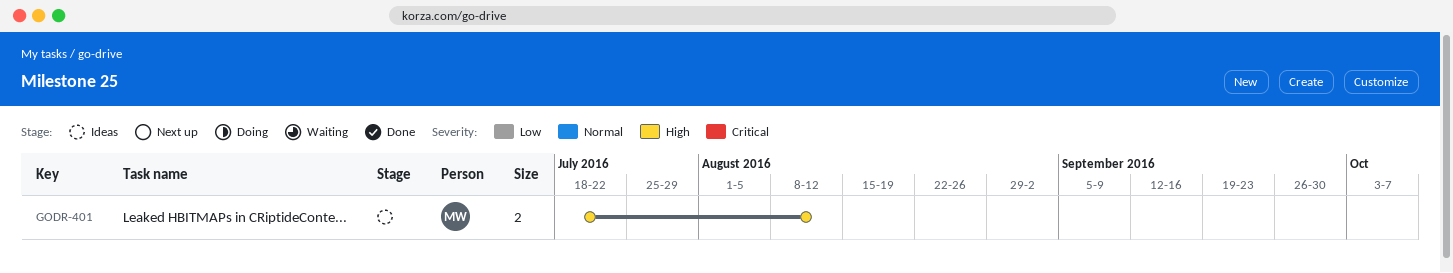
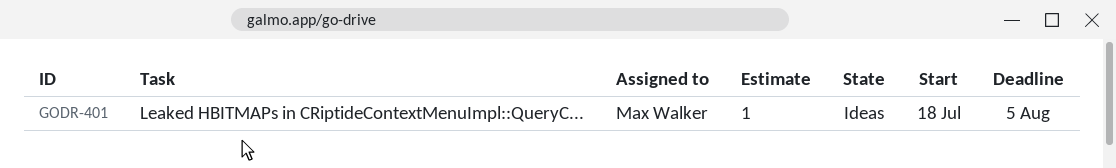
GODR-401, estimate: 2 -> 1
GODR-401, due: Aug 12 -> Aug 5

